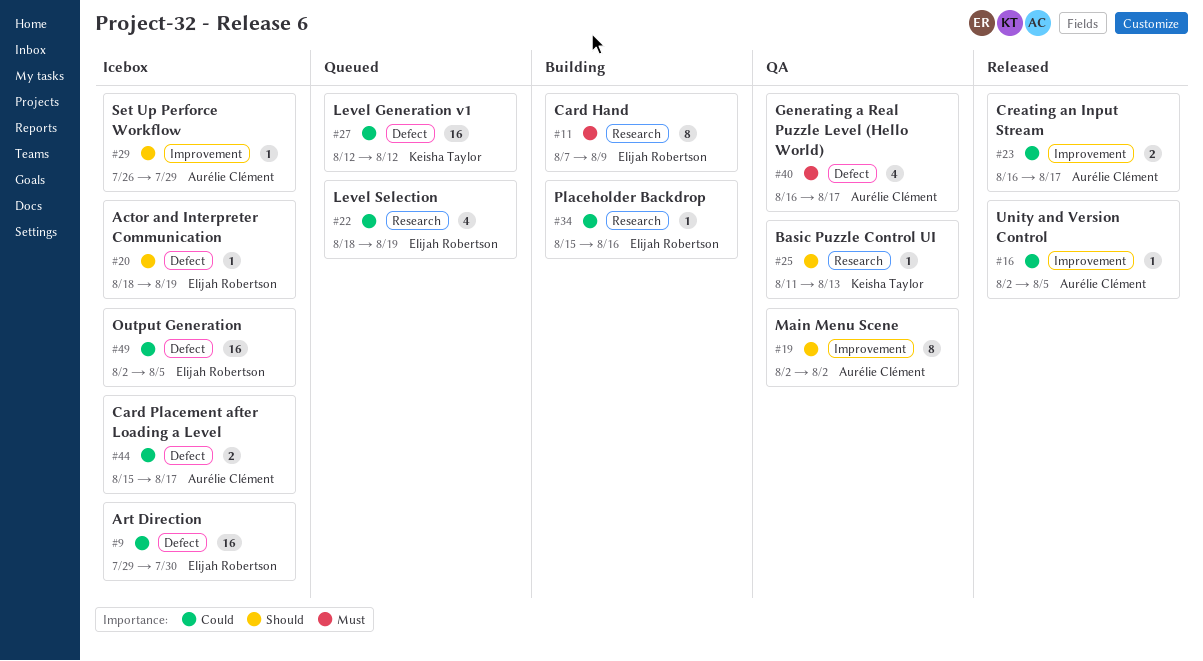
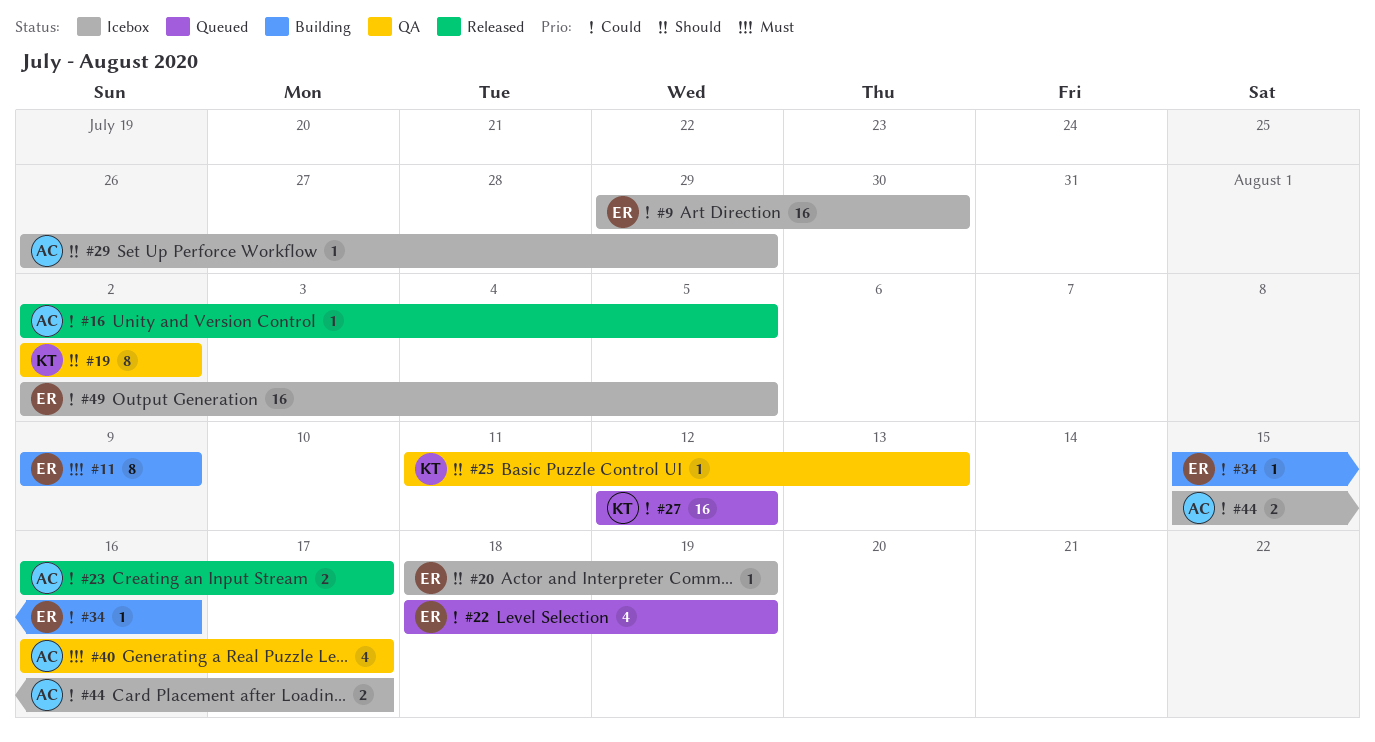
#11, start: Aug 7 -> Aug 9
#19, owner: Aurélie Clément -> Keisha Taylor

